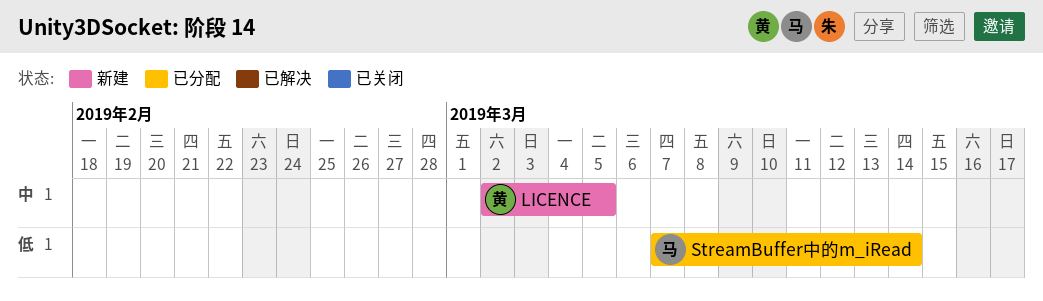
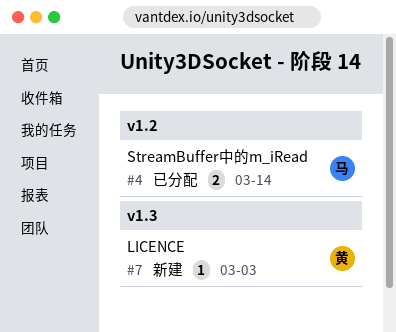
LICENCE, due: Mar 5 -> Mar 3

